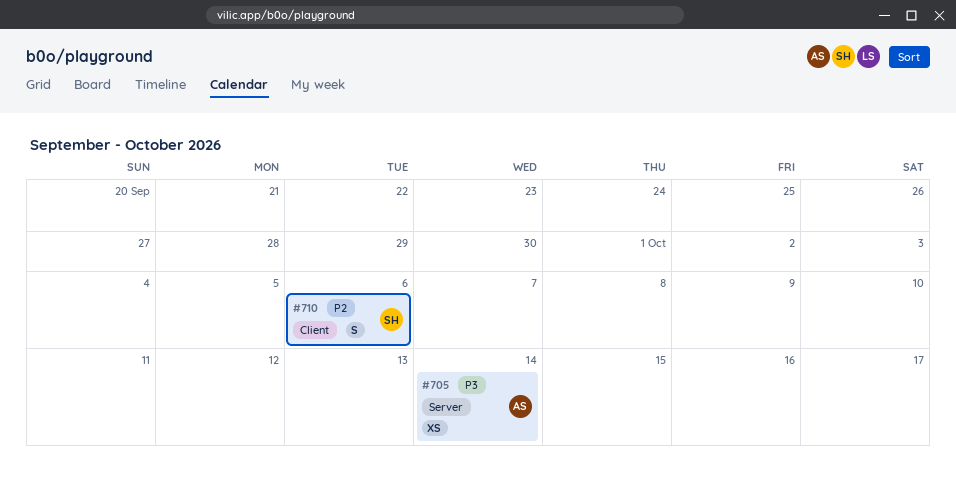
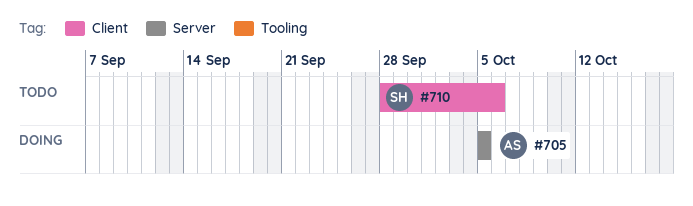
#705, due: Oct 14 -> Oct 5

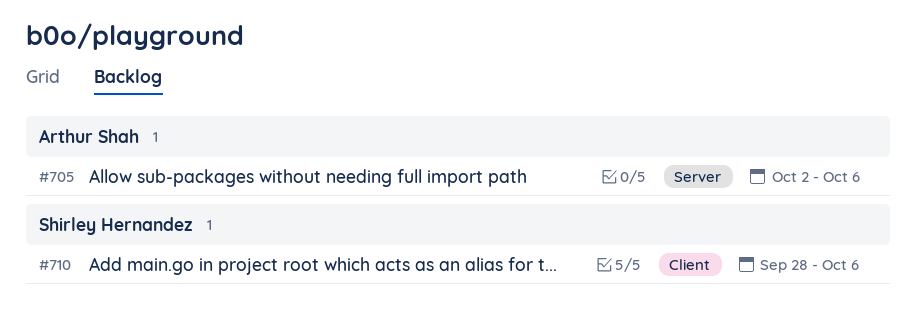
#705, start: Oct 5 -> Oct 2
#705, due: Oct 5 -> Oct 6

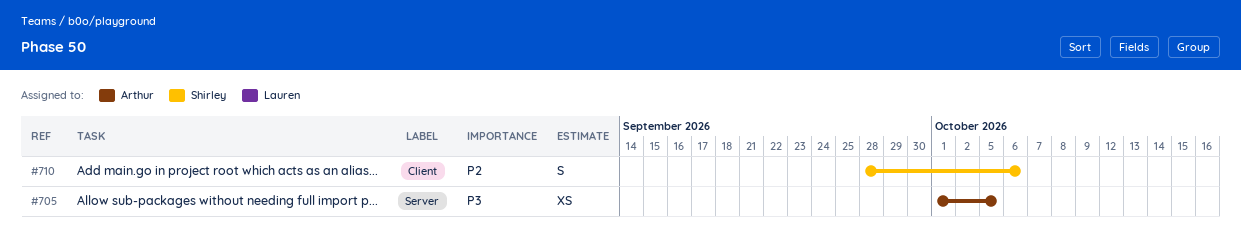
#705, start: Oct 2 -> Oct 1
#705, due: Oct 6 -> Oct 5

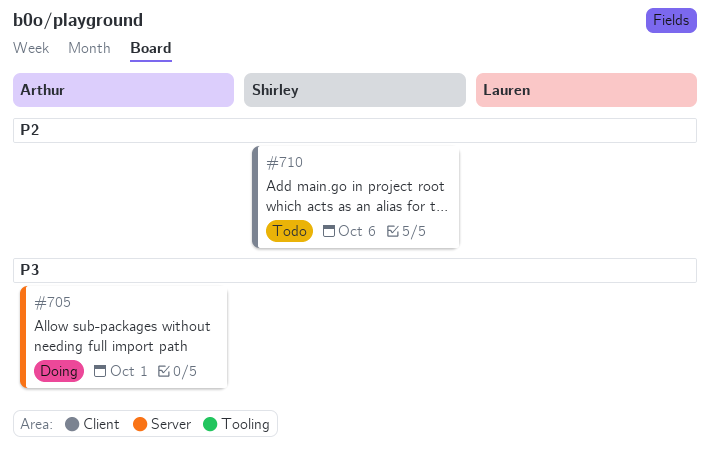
#705, due: Oct 5 -> Oct 1

